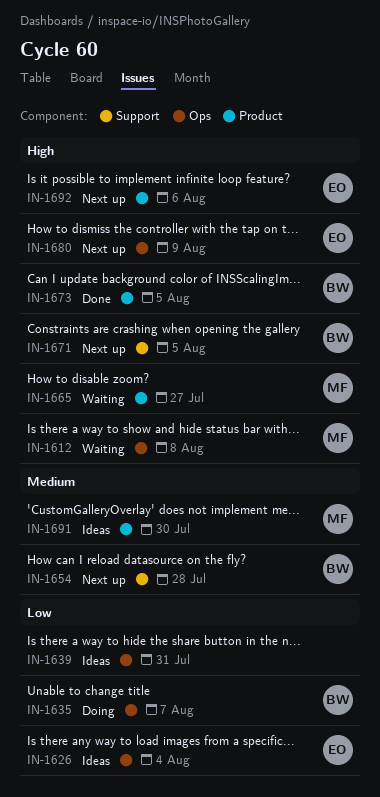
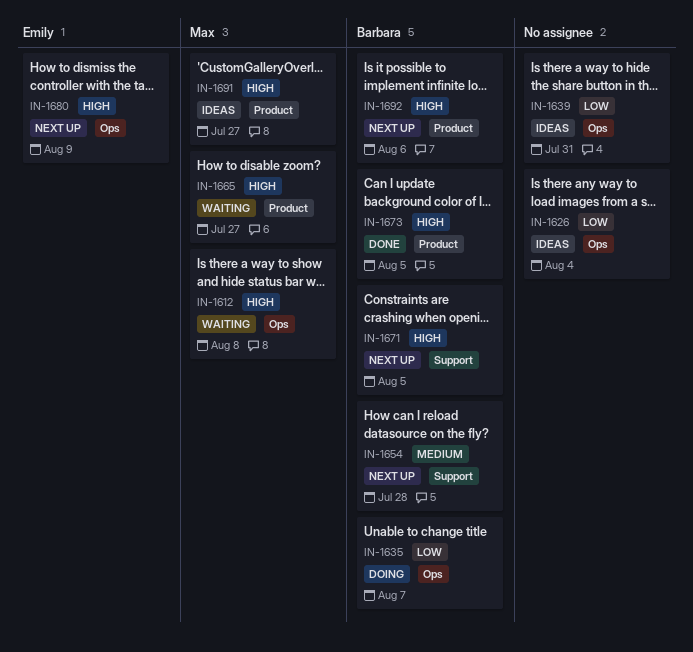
IN-1626, owner: Emily -> none
IN-1691, priority: Medium -> High
IN-1691, due: Jul 30 -> Jul 27
IN-1692, owner: Emily -> Barbara

